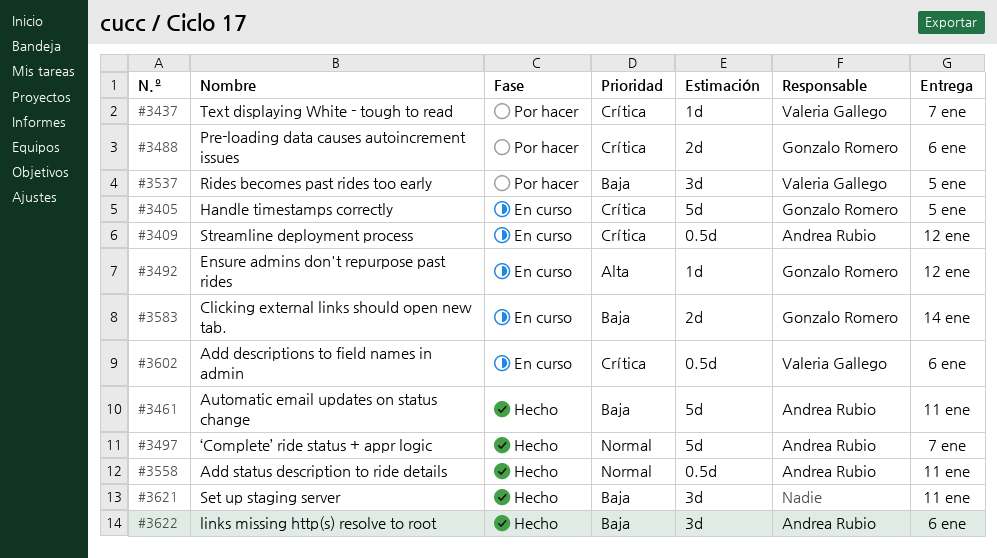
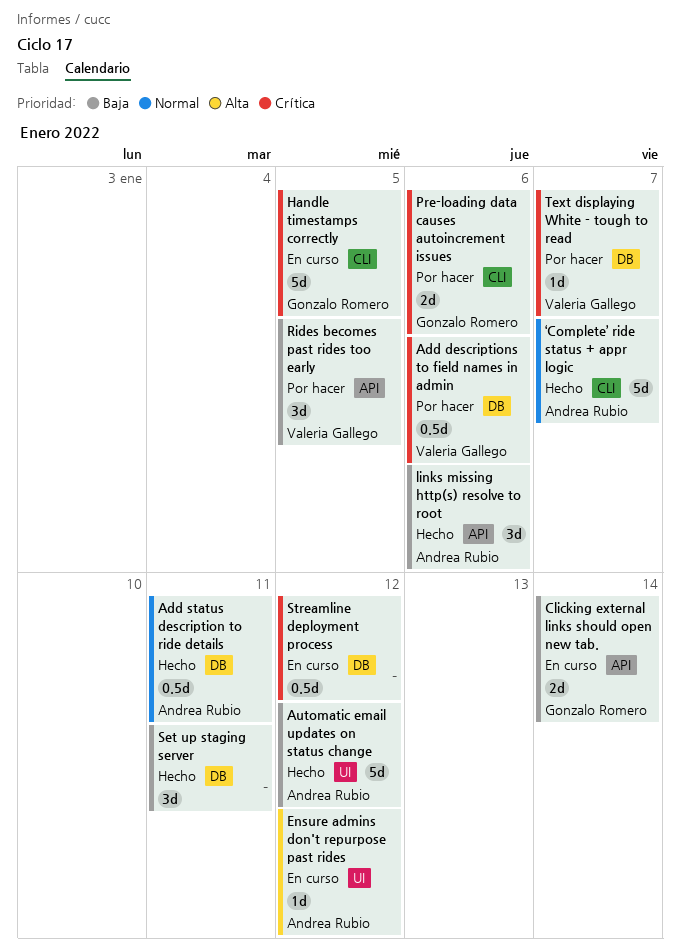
Add descriptions to field names in admin, status: En curso -> Por hacer
Automatic email updates on status change, due: Jan 11 -> Jan 12
Ensure admins don't repurpose past rides, owner: Gonzalo Romero -> Andrea Rubio
Streamline deployment process, owner: Andrea Rubio -> none

